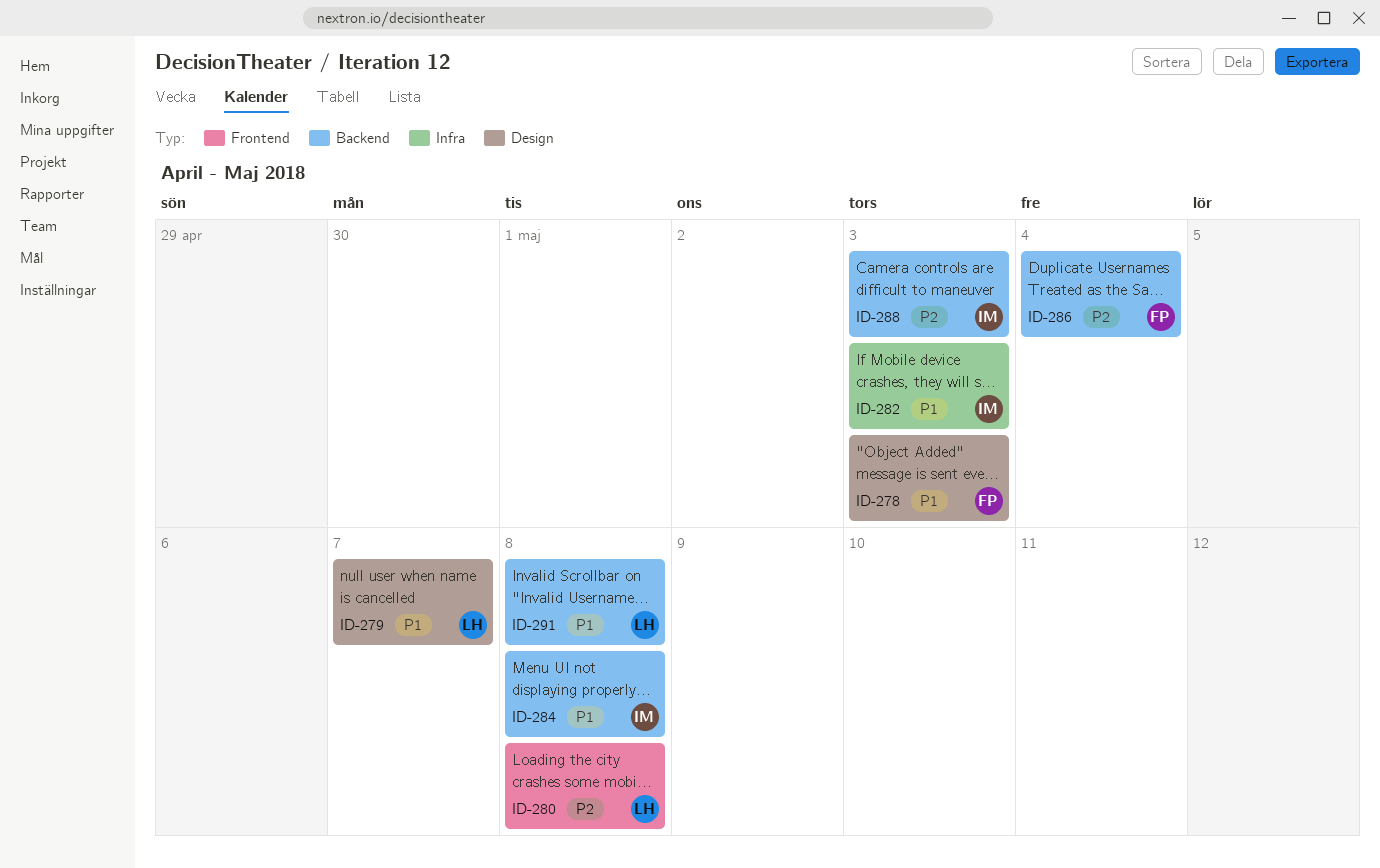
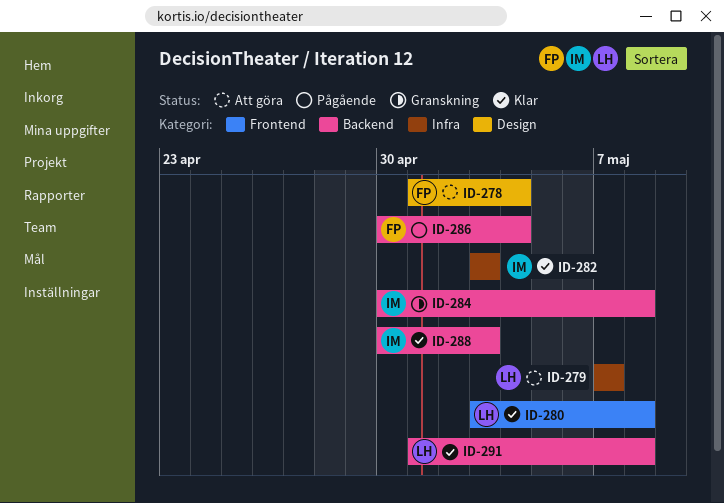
ID-278, due: May 3 -> May 4
ID-279, label: Design -> Infra

